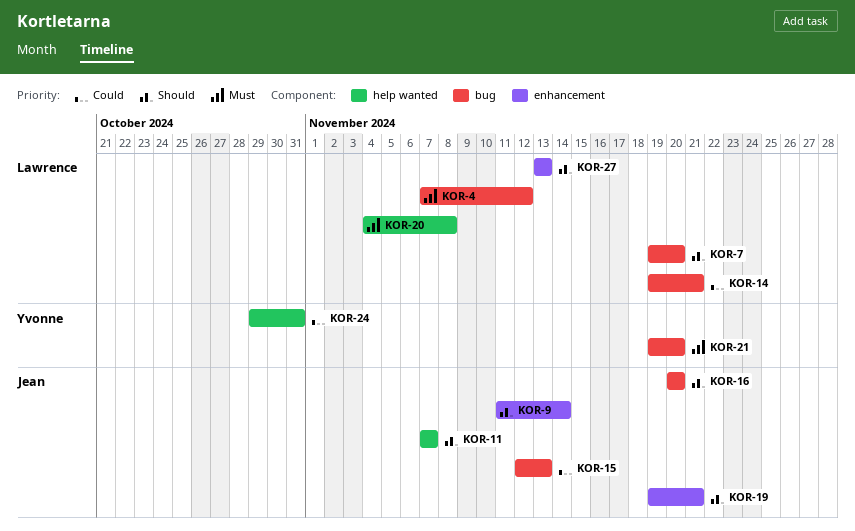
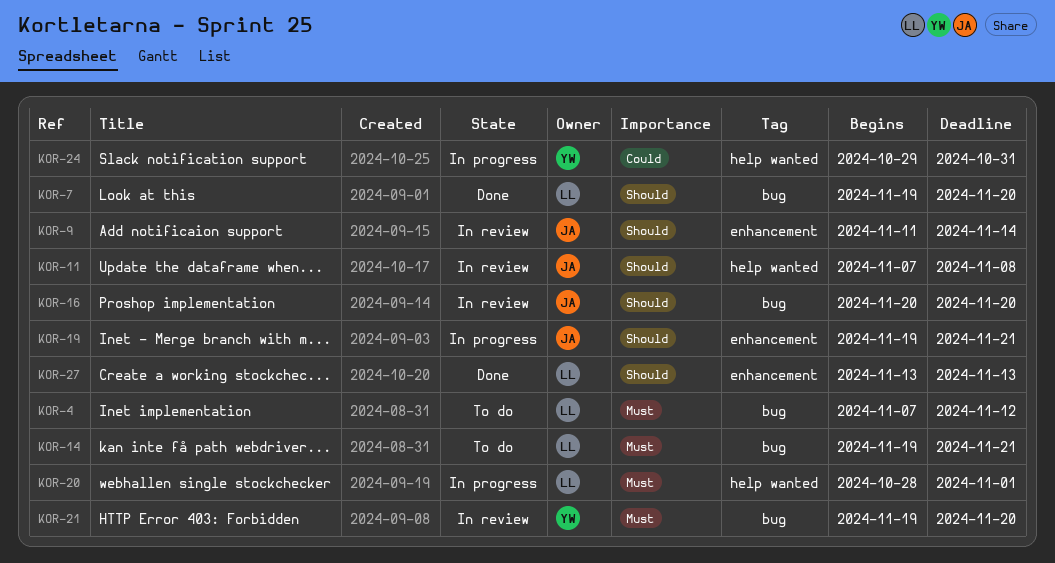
KOR-11, due: Nov 7 -> Nov 8
KOR-14, priority: Could -> Must
KOR-15: present -> none
KOR-20, start: Nov 4 -> Oct 28
KOR-20, due: Nov 8 -> Nov 1

